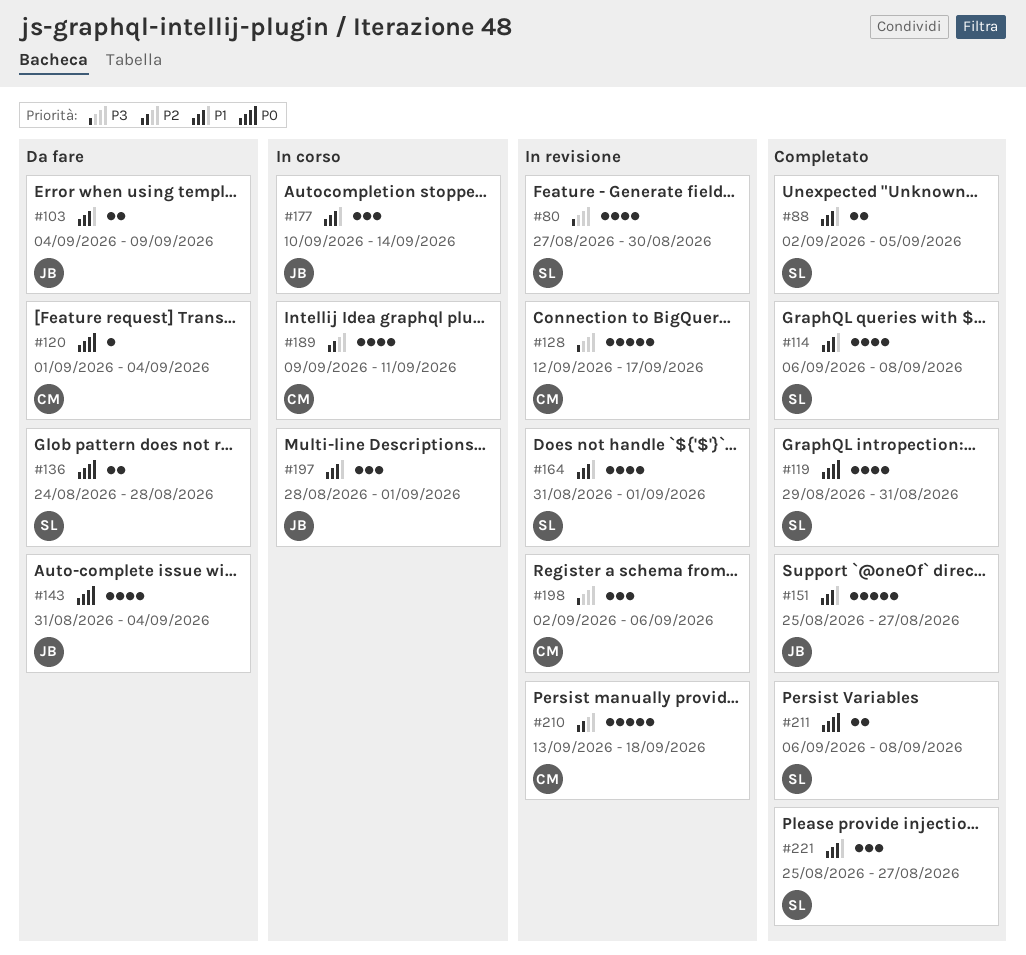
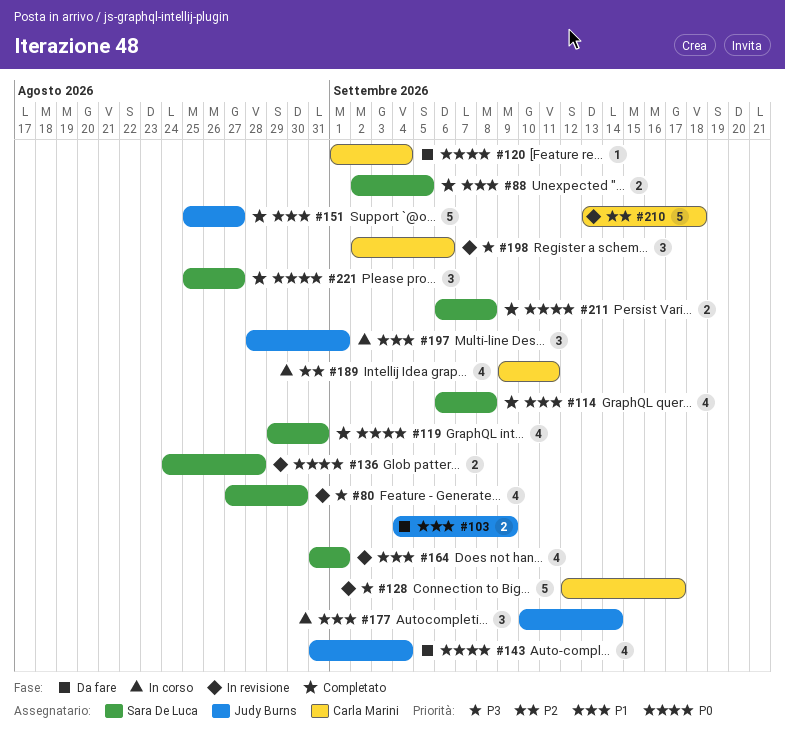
#136, status: Da fare -> In revisione
#221, priority: P1 -> P0

